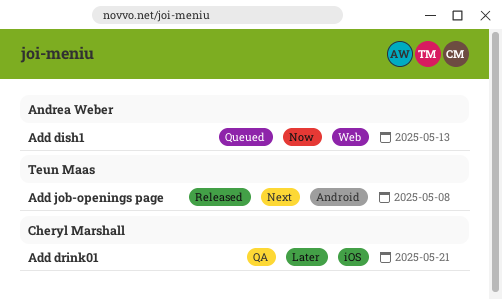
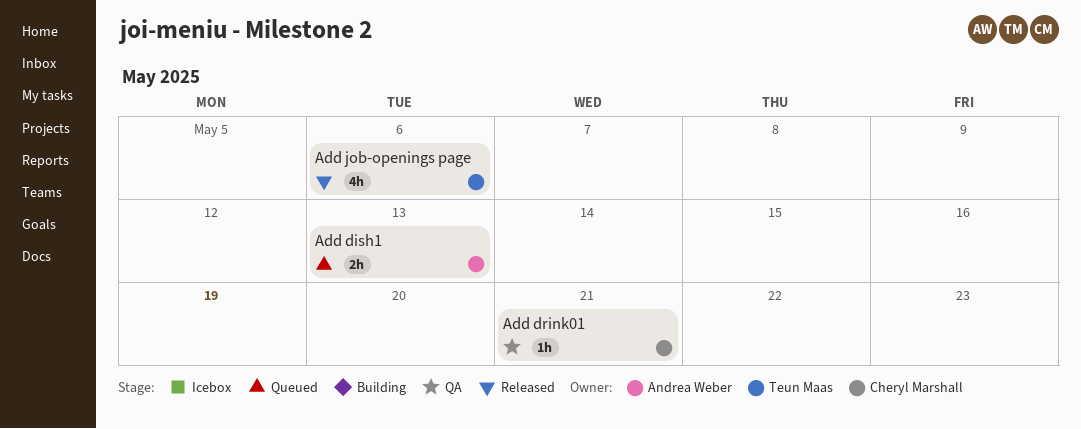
Add job-openings page, due: May 8 -> May 6

